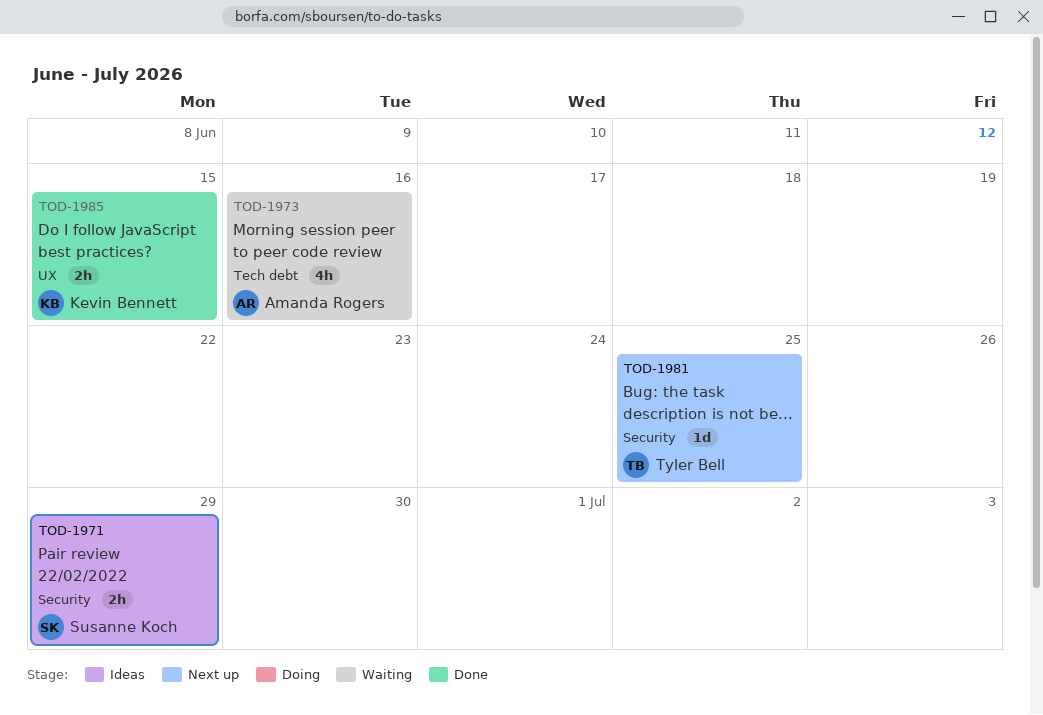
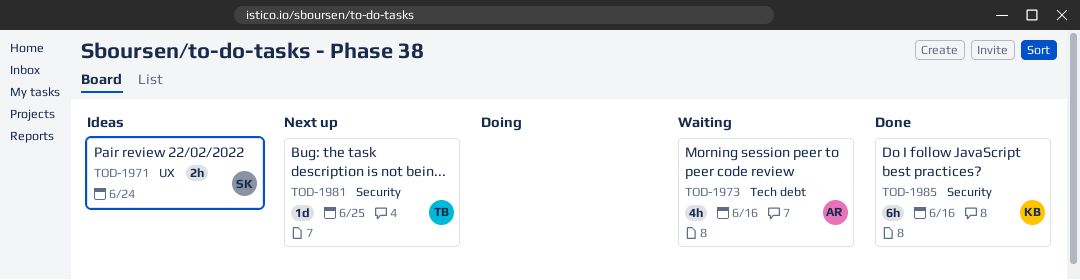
TOD-1971, label: Security -> UX
TOD-1971, due: Jun 29 -> Jun 24
TOD-1985, label: UX -> Security
TOD-1985, estimate: 2h -> 6h
TOD-1985, due: Jun 15 -> Jun 16

